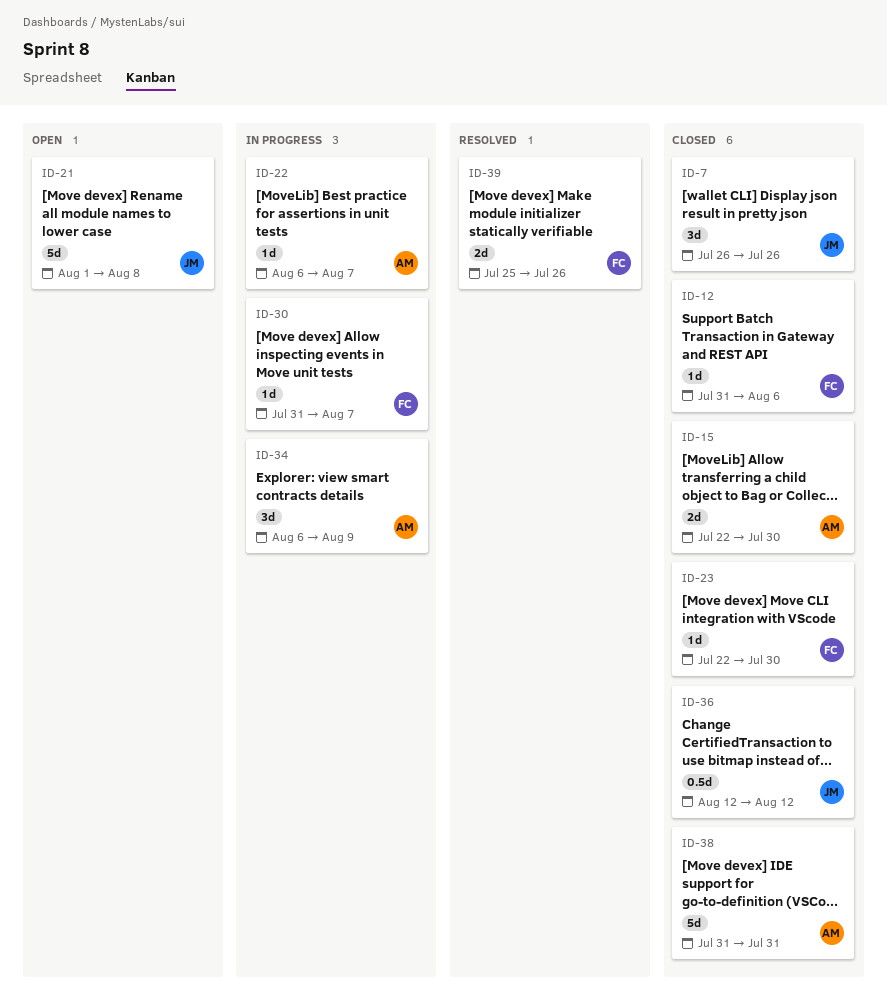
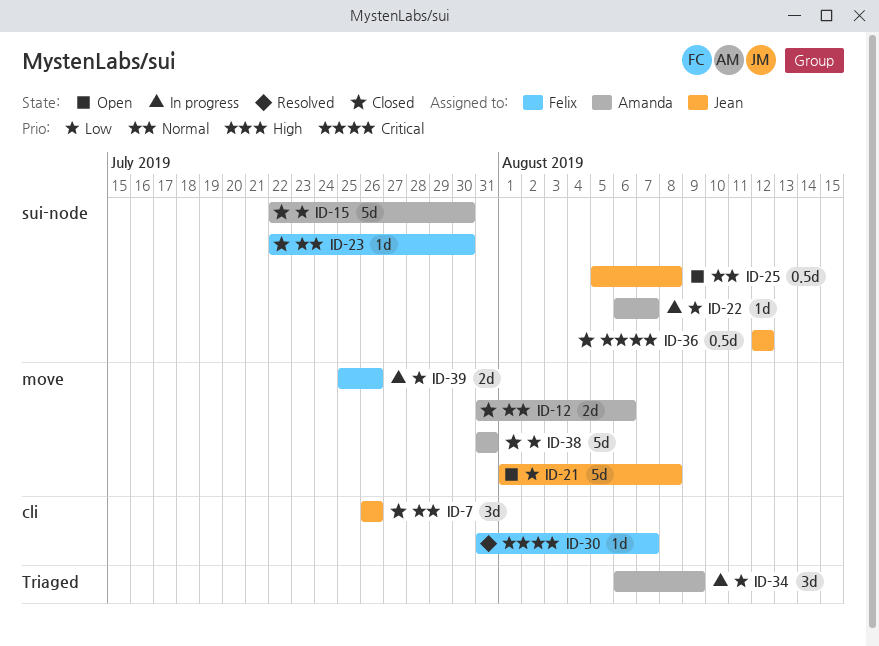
ID-12, owner: Felix -> Amanda
ID-12, estimate: 1d -> 2d
ID-15, estimate: 2d -> 5d
ID-25: none -> present
ID-30, status: In progress -> Resolved
ID-39, status: Resolved -> In progress

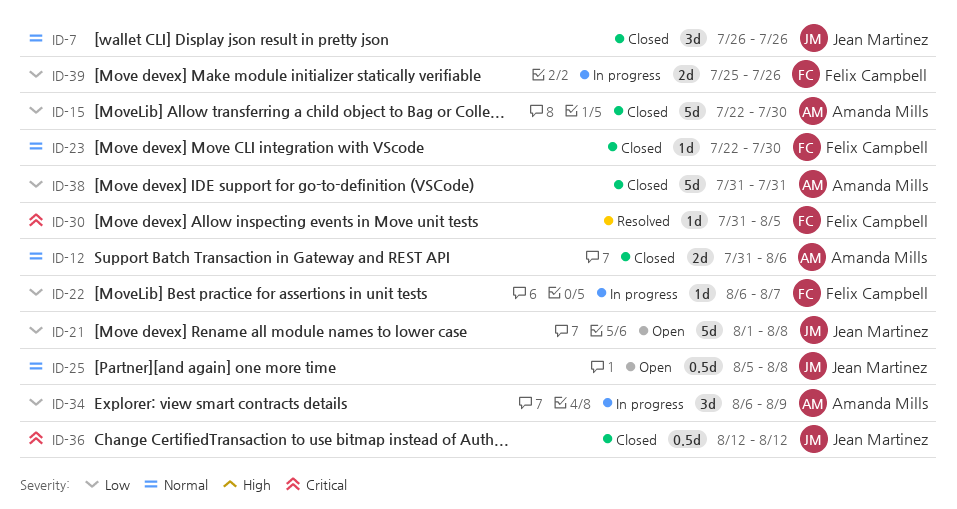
ID-22, owner: Amanda Mills -> Felix Campbell
ID-30, due: Aug 7 -> Aug 5

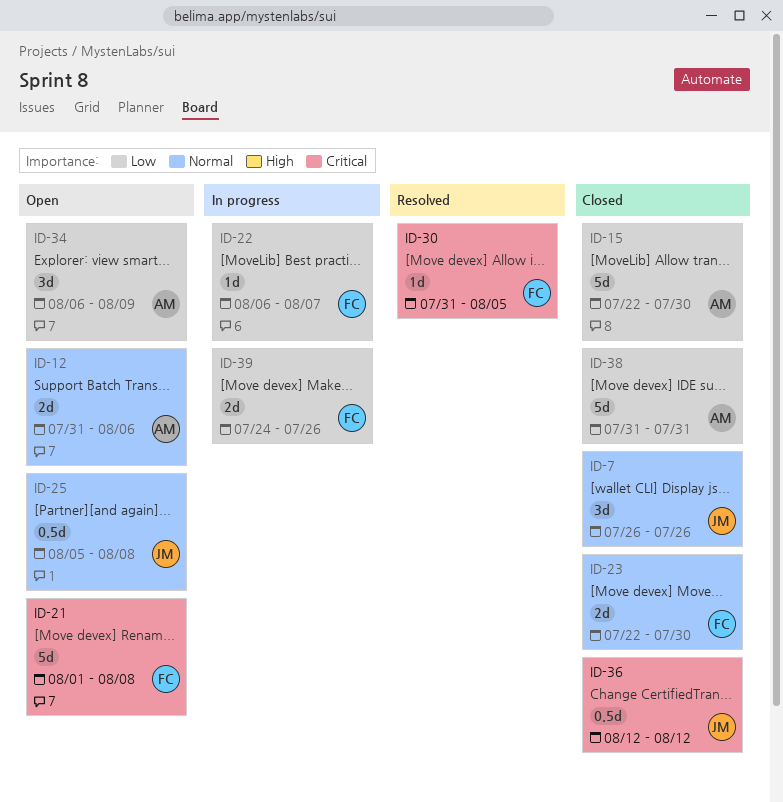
ID-12, status: Closed -> Open
ID-21, owner: Jean Martinez -> Felix Campbell
ID-21, priority: Low -> Critical
ID-23, estimate: 1d -> 2d
ID-34, status: In progress -> Open
ID-39, start: Jul 25 -> Jul 24

